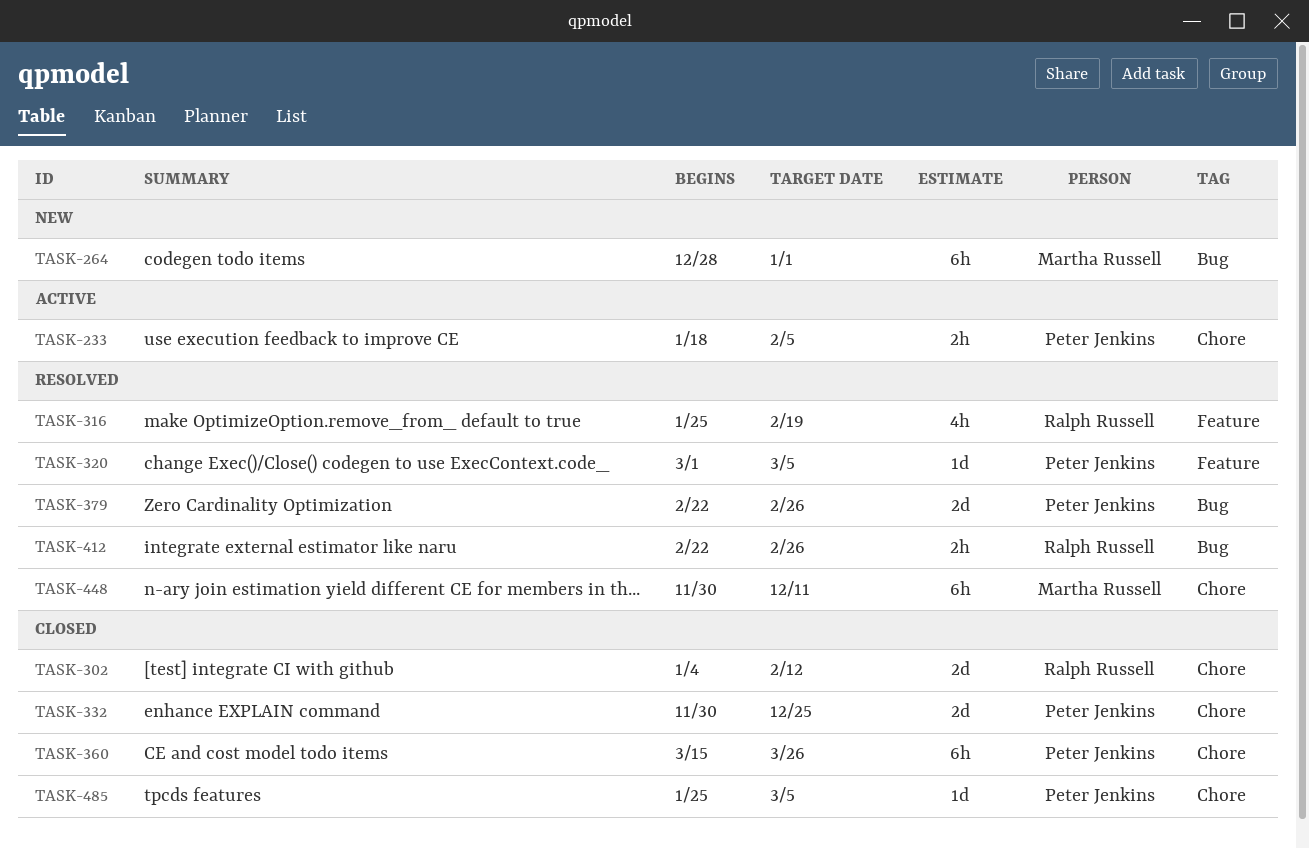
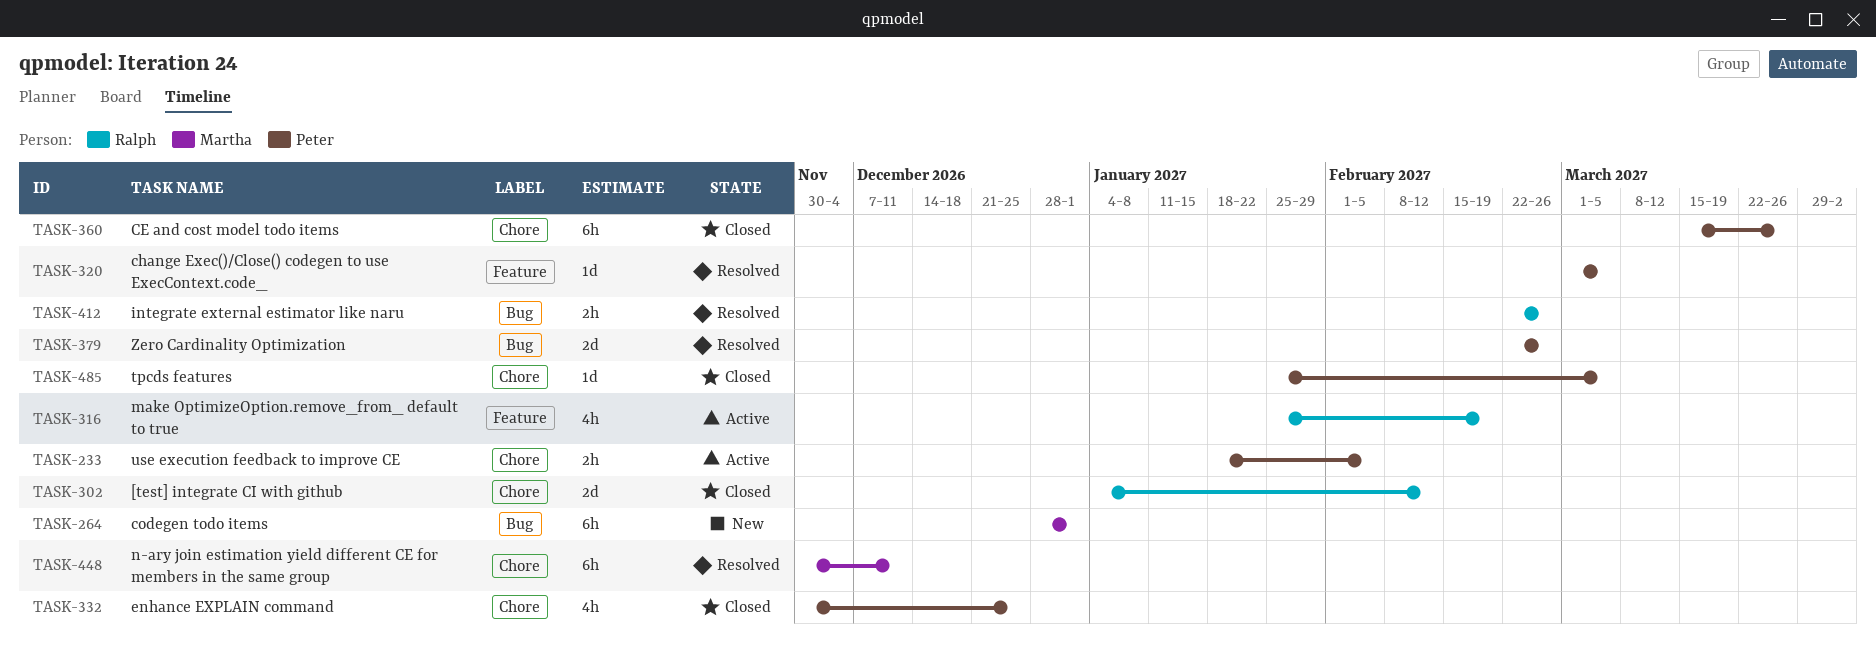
TASK-316, status: Resolved -> Active
TASK-332, estimate: 2d -> 4h

